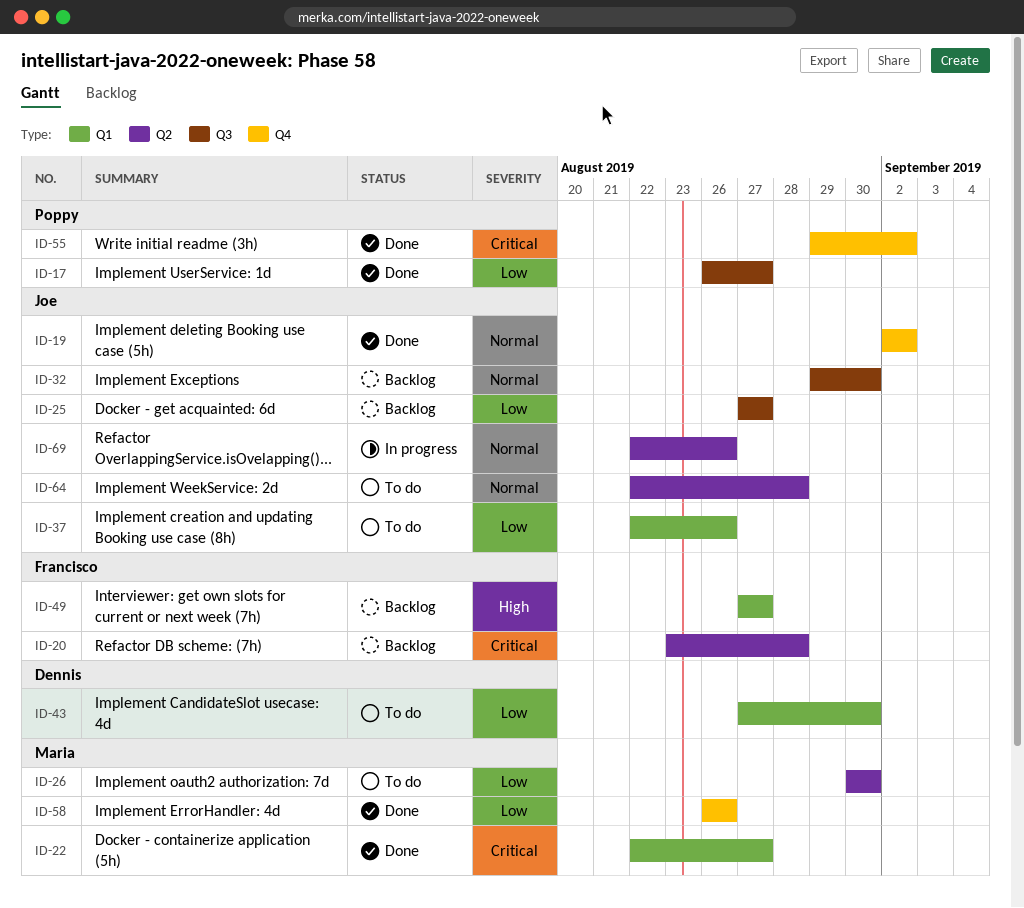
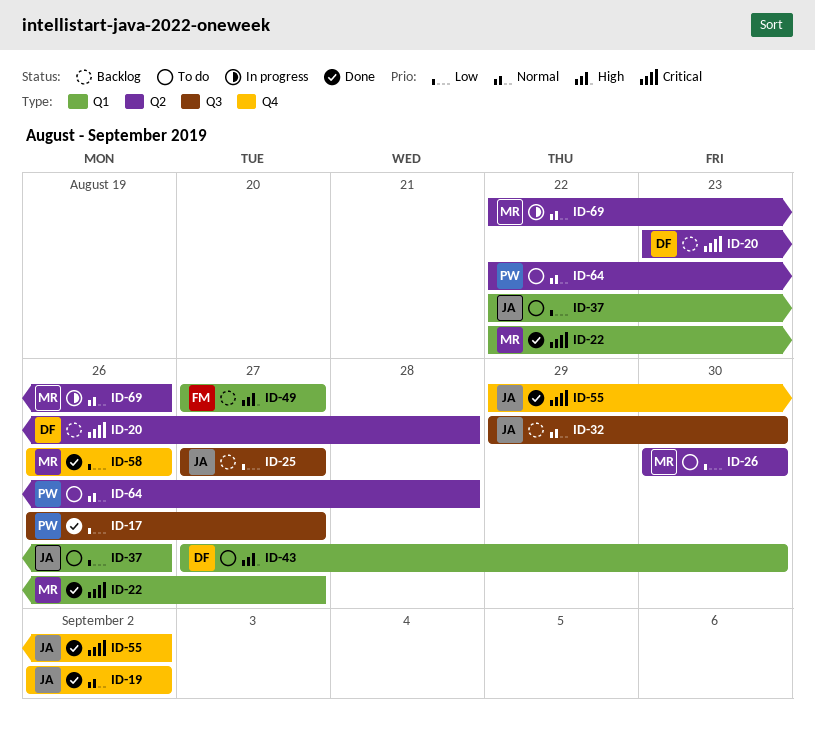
ID-20, owner: Francisco -> Dennis
ID-43, priority: Low -> High
ID-55, owner: Poppy -> Joe
ID-64, owner: Joe -> Poppy
ID-69, owner: Joe -> Maria

